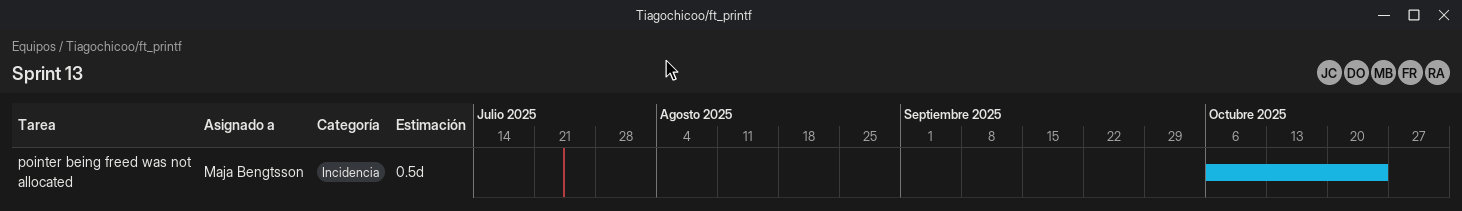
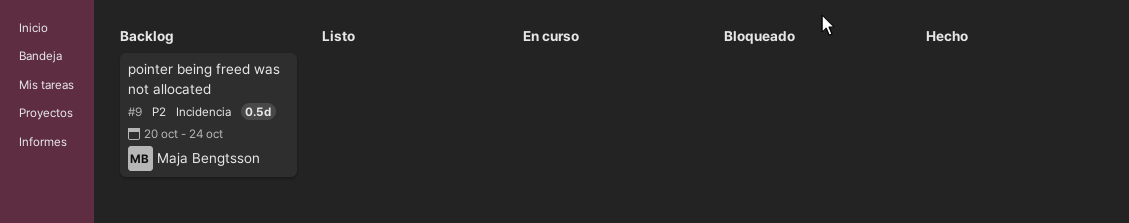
pointer being freed was not allocated, start: Oct 6 -> Oct 20

